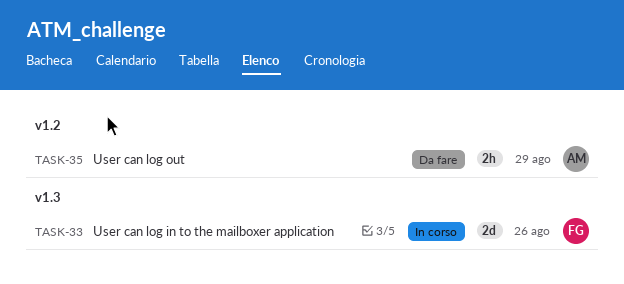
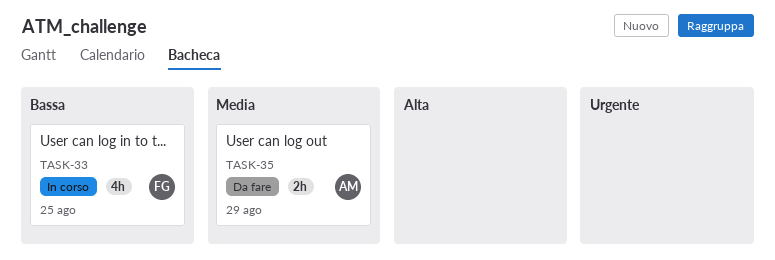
TASK-33, estimate: 2d -> 4h
TASK-33, due: Aug 26 -> Aug 25

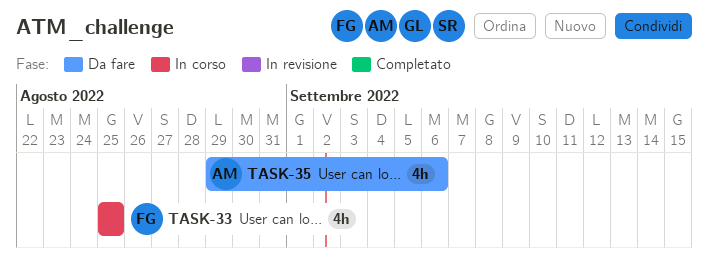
TASK-35, estimate: 2h -> 4h
TASK-35, due: Aug 29 -> Sep 6

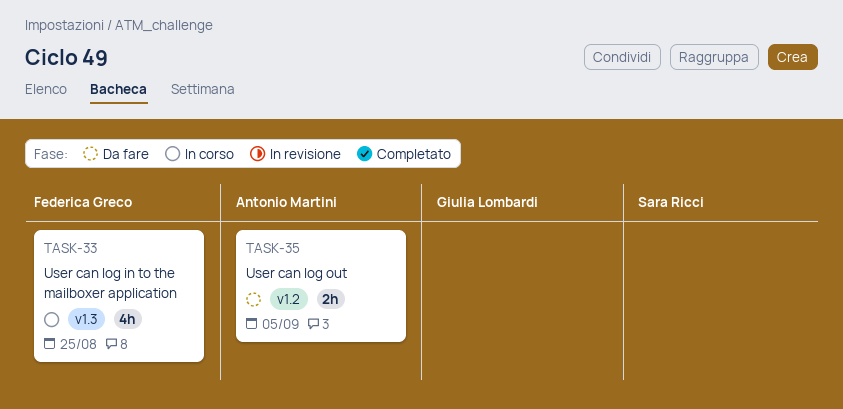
TASK-35, estimate: 4h -> 2h
TASK-35, due: Sep 6 -> Sep 5

